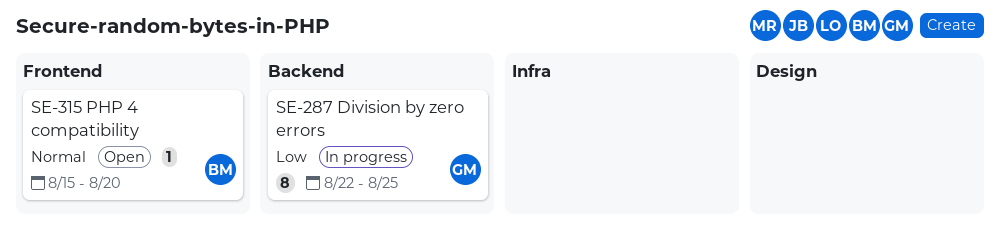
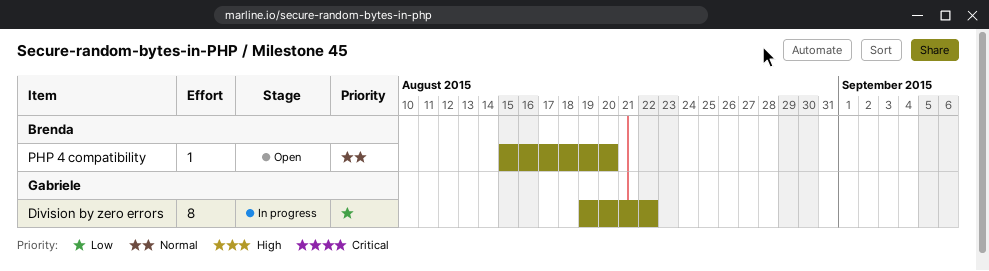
Division by zero errors, start: Aug 22 -> Aug 19
Division by zero errors, due: Aug 25 -> Aug 22

